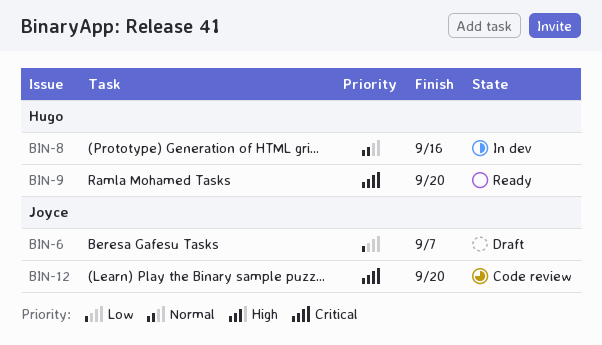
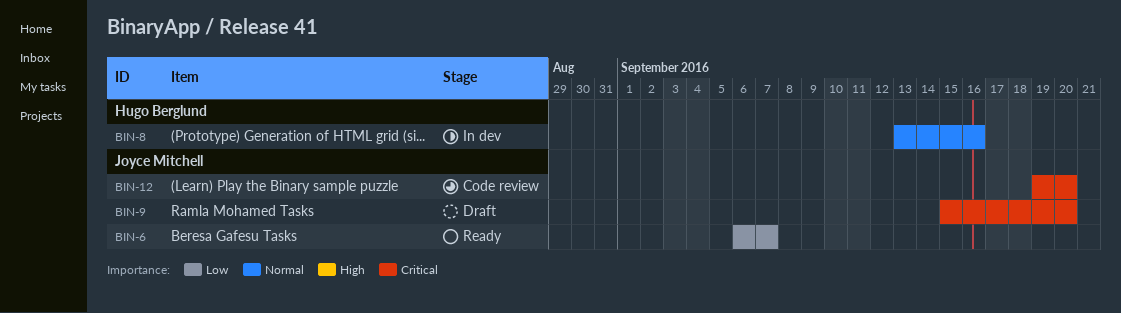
BIN-6, status: Draft -> Ready
BIN-9, status: Ready -> Draft
BIN-9, owner: Hugo Berglund -> Joyce Mitchell

